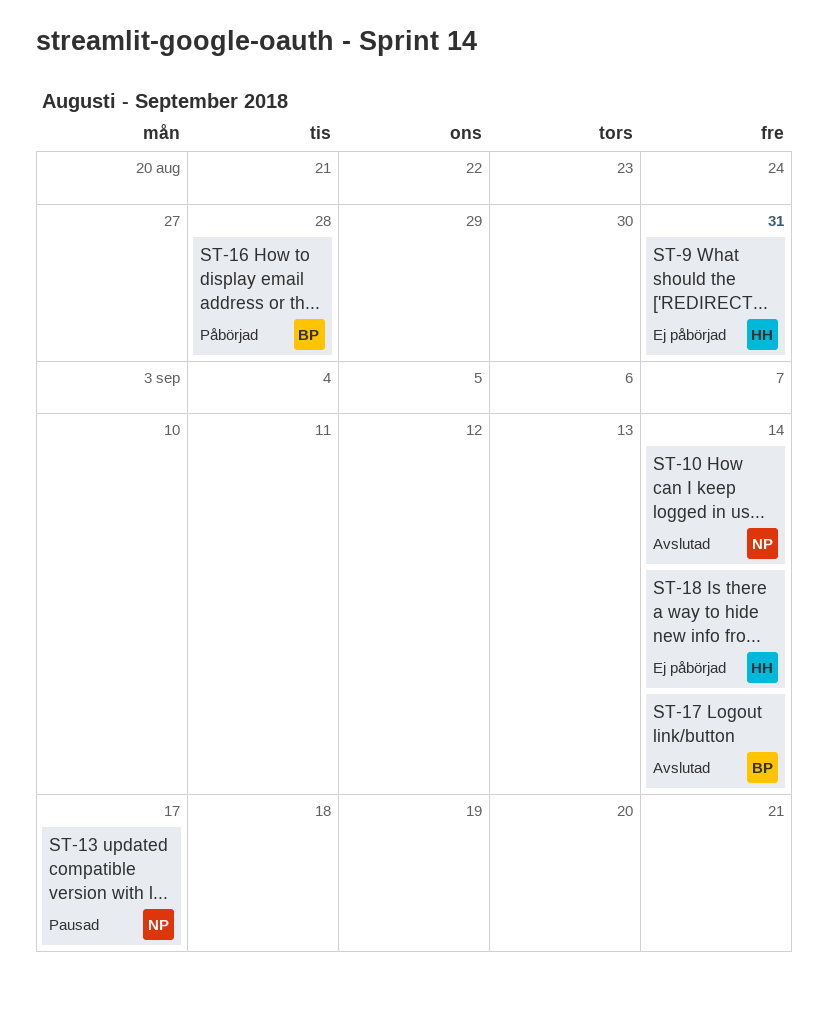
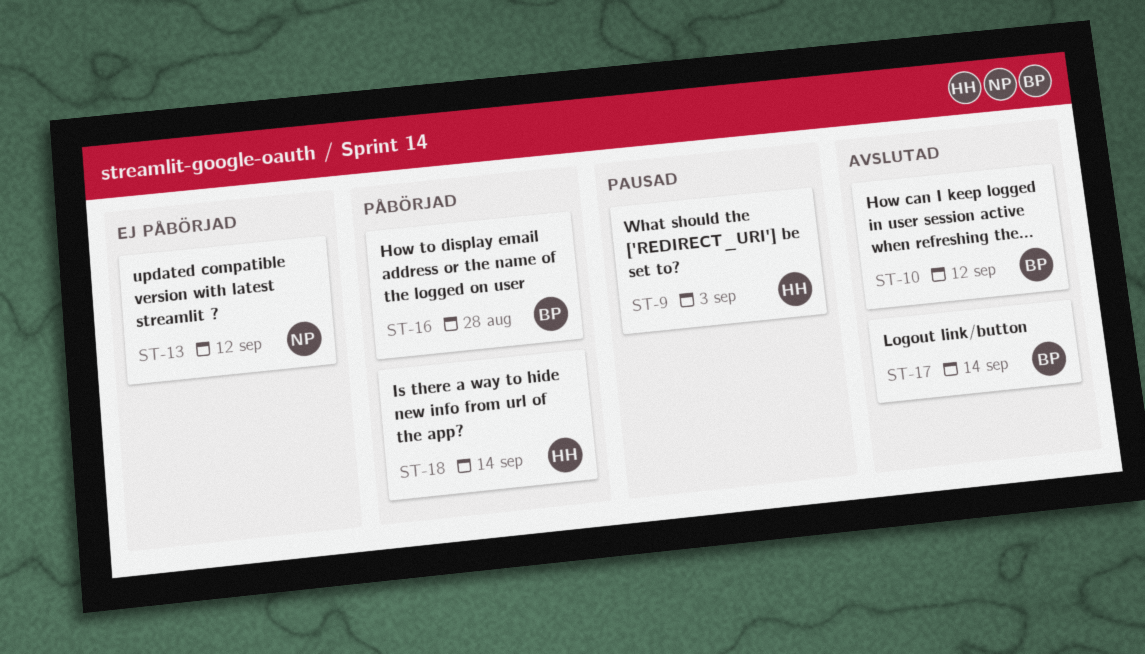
ST-9, status: Ej påbörjad -> Pausad
ST-9, due: Aug 31 -> Sep 3
ST-10, owner: NP -> BP
ST-10, due: Sep 14 -> Sep 12
ST-13, status: Pausad -> Ej påbörjad
ST-13, due: Sep 17 -> Sep 12
ST-18, status: Ej påbörjad -> Påbörjad

